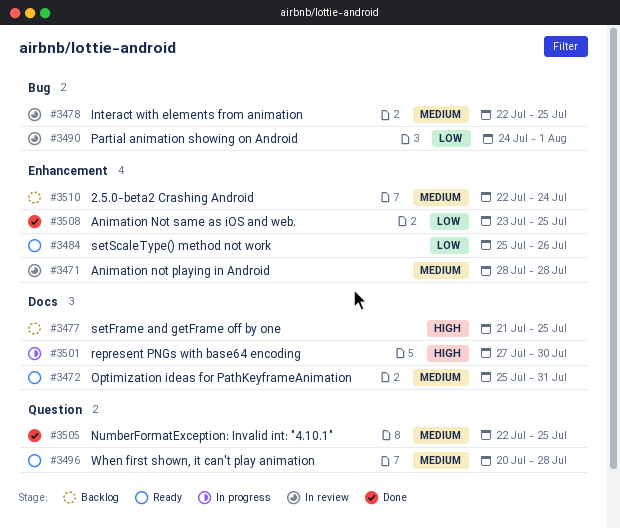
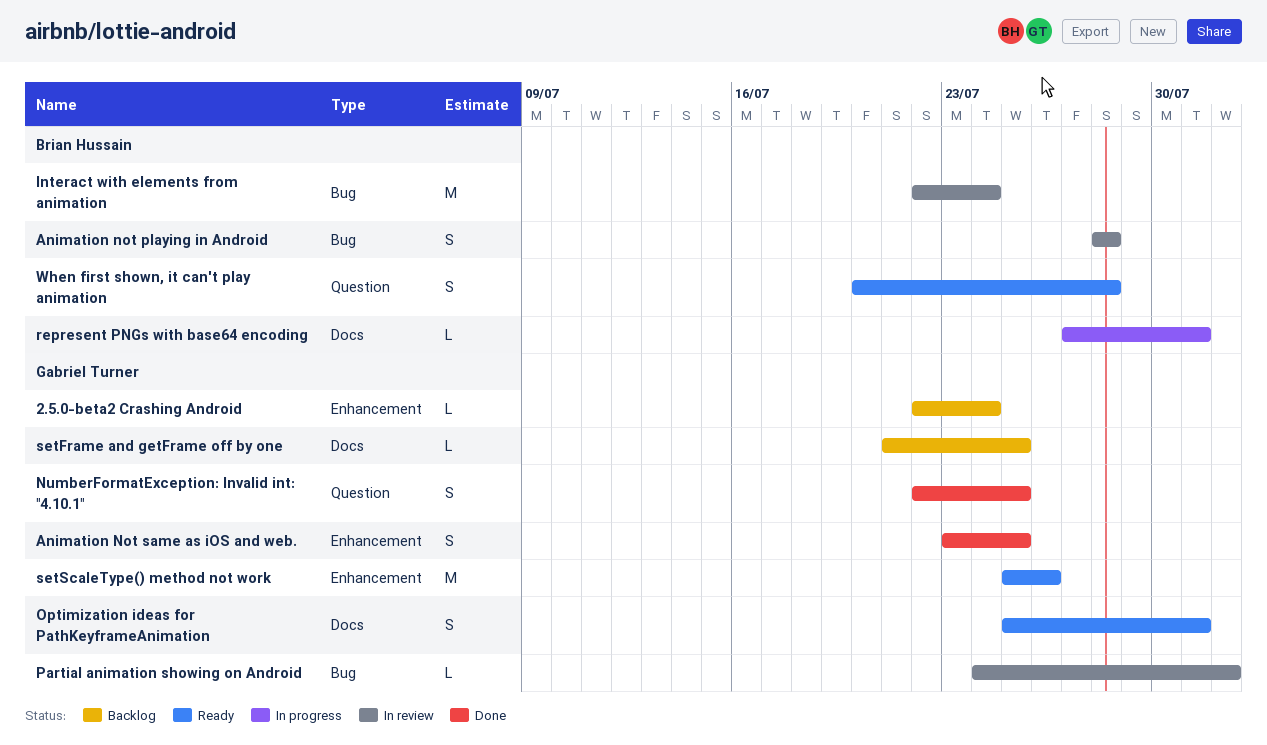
Animation not playing in Android, label: Enhancement -> Bug
Interact with elements from animation, due: Jul 25 -> Jul 24
represent PNGs with base64 encoding, due: Jul 30 -> Jul 31

